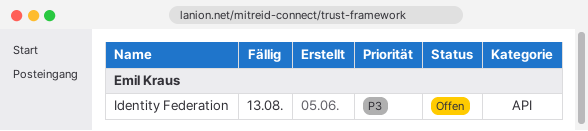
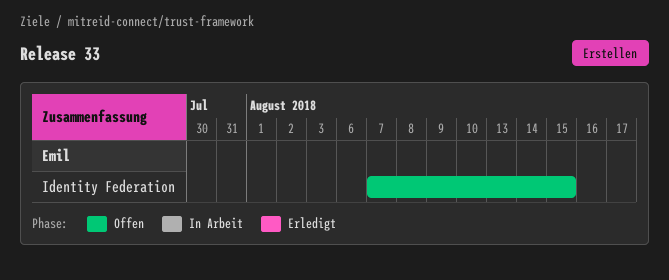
Identity Federation, due: Aug 13 -> Aug 15

